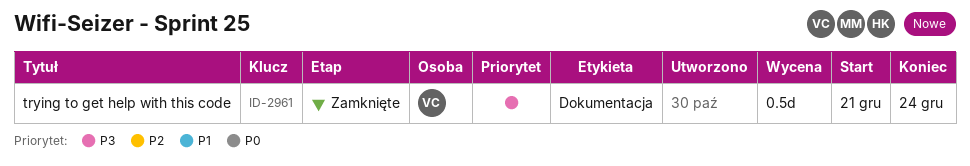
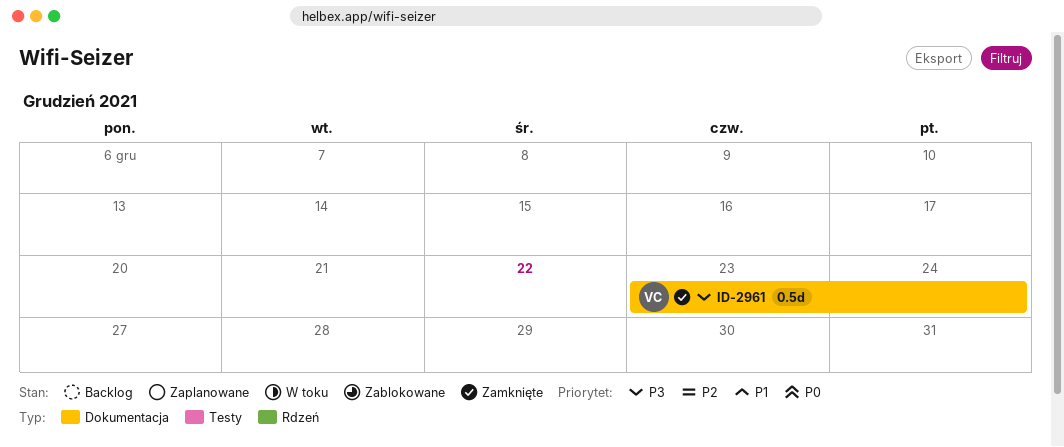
ID-2961, start: Dec 21 -> Dec 23

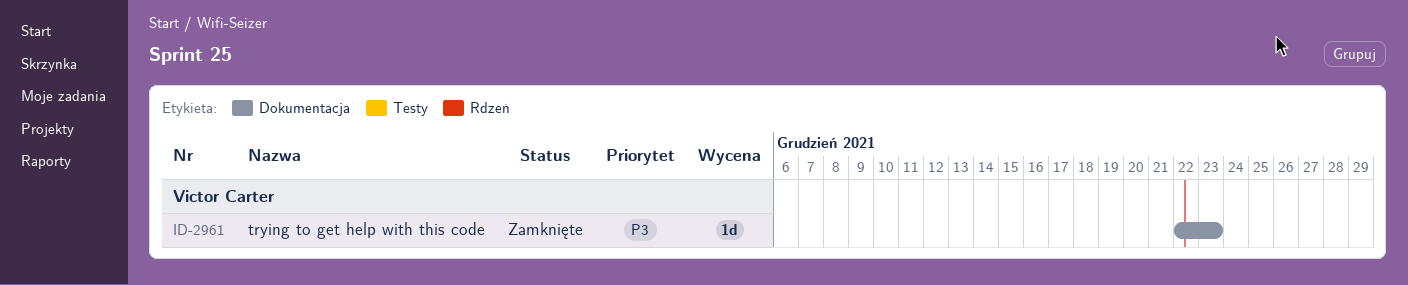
ID-2961, estimate: 0.5d -> 1d
ID-2961, start: Dec 23 -> Dec 22
ID-2961, due: Dec 24 -> Dec 23

